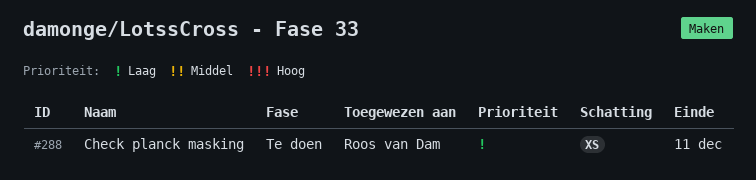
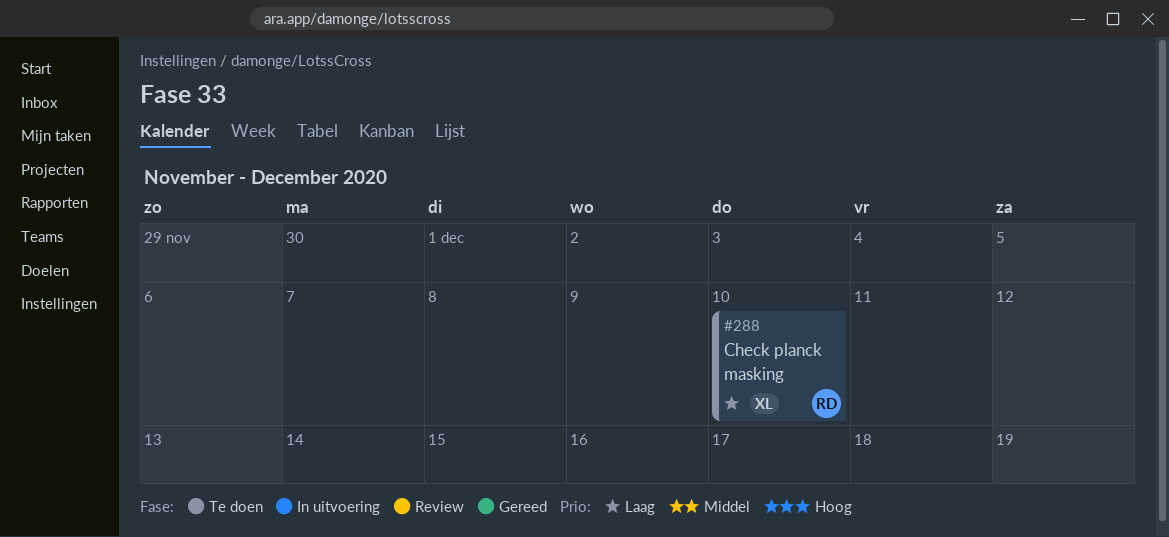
#288, estimate: XS -> XL
#288, due: Dec 11 -> Dec 10

